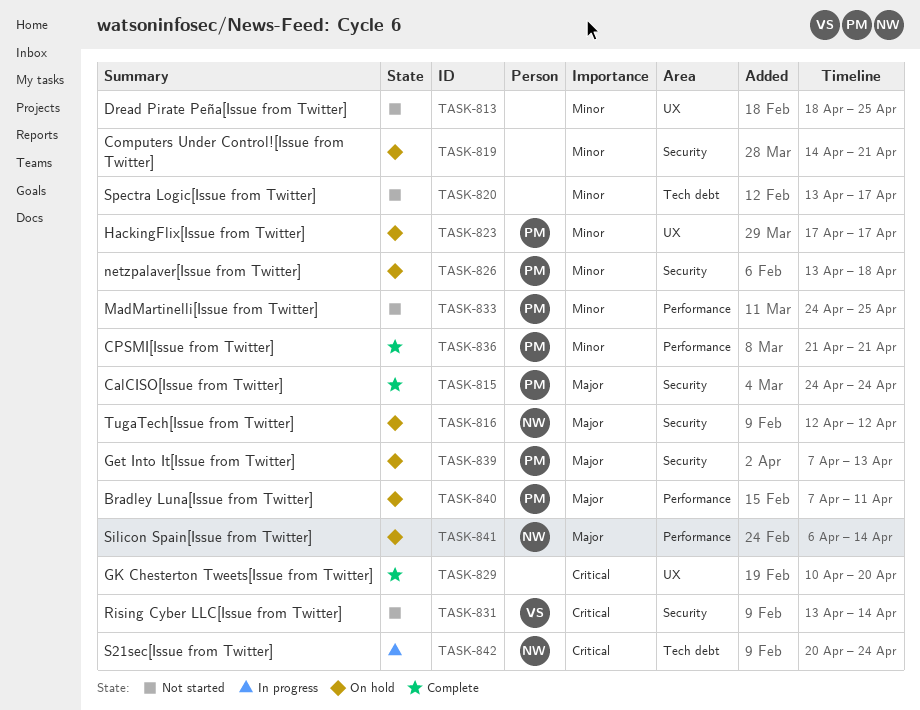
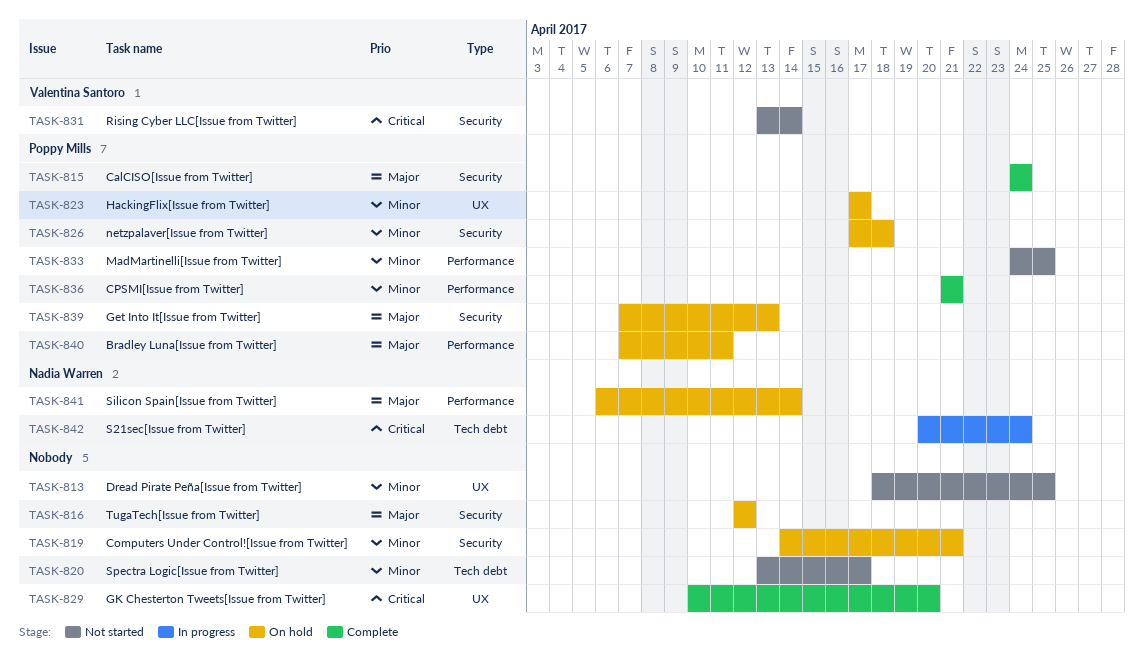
TASK-816, owner: Nadia Warren -> none
TASK-826, start: Apr 13 -> Apr 17

